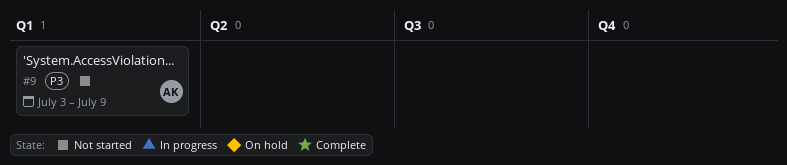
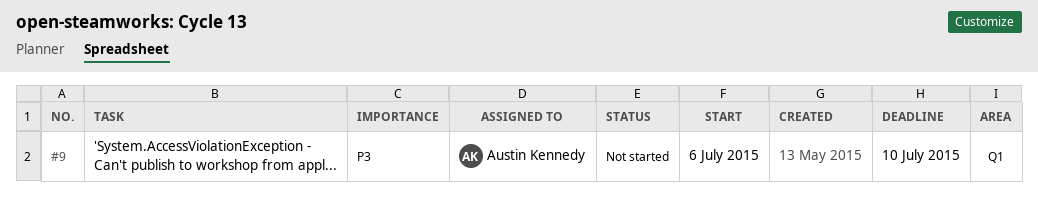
#9, start: Jul 3 -> Jul 6
#9, due: Jul 9 -> Jul 10

